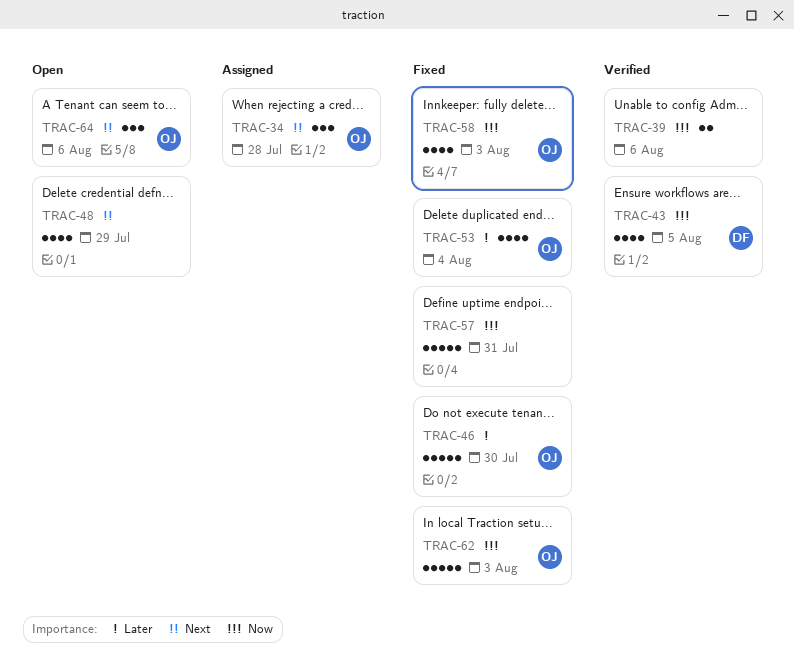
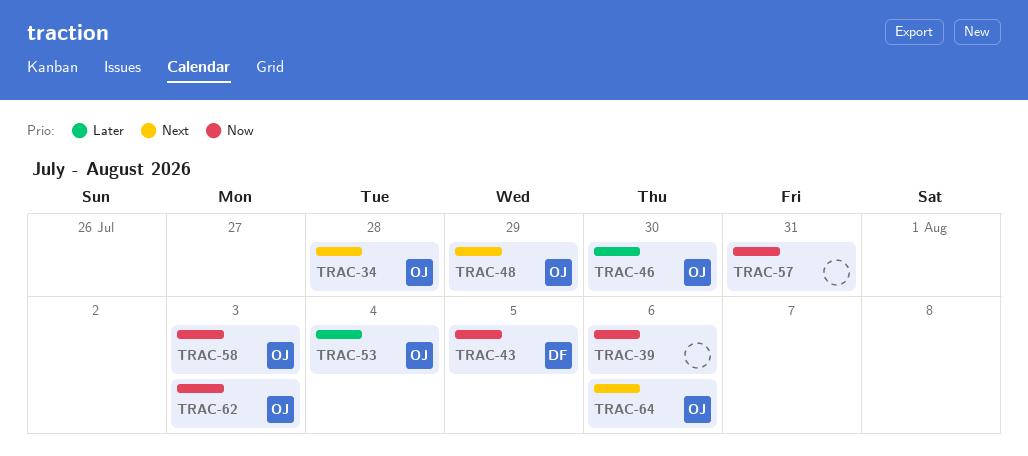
TRAC-48, owner: none -> OJ

